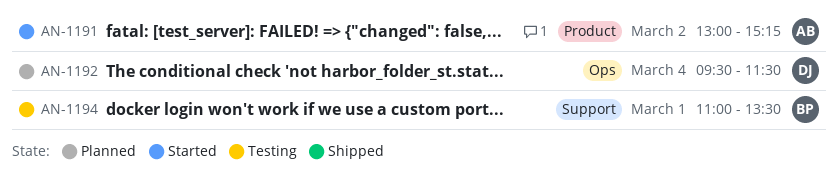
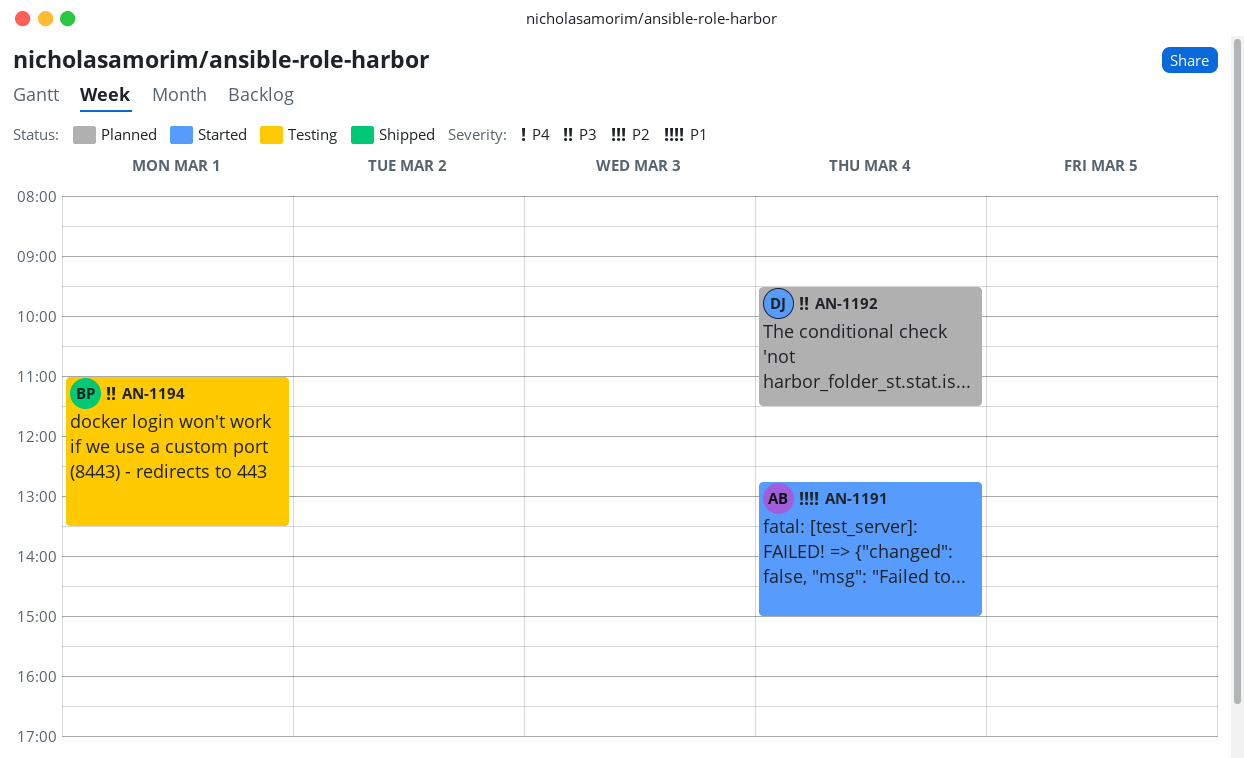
AN-1191, day: Mar 2 -> Mar 4
AN-1191, begins: 13:00 -> 12:45
AN-1191, ends: 15:15 -> 15:00

